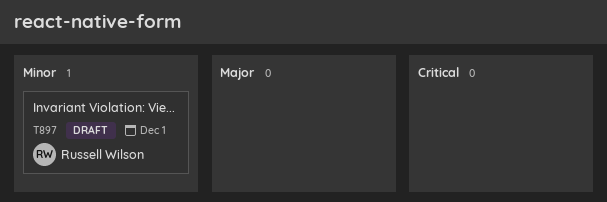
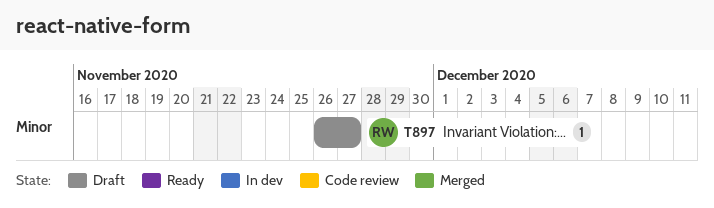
T897, due: Dec 1 -> Nov 27

